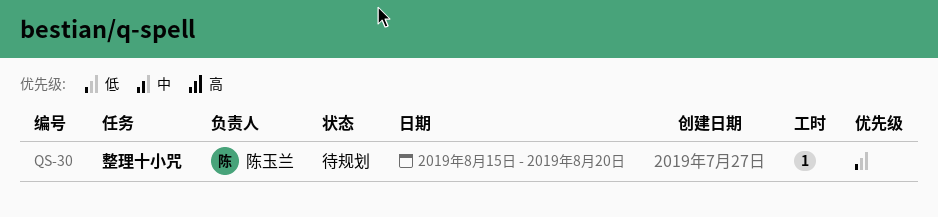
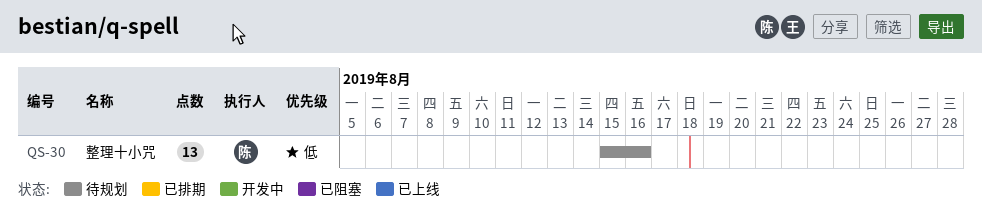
QS-30, estimate: 1 -> 13
QS-30, due: Aug 20 -> Aug 16

